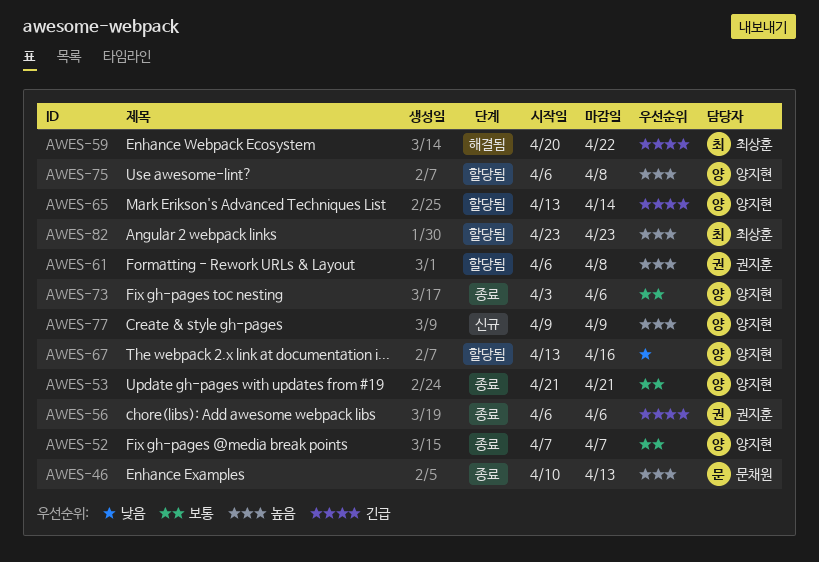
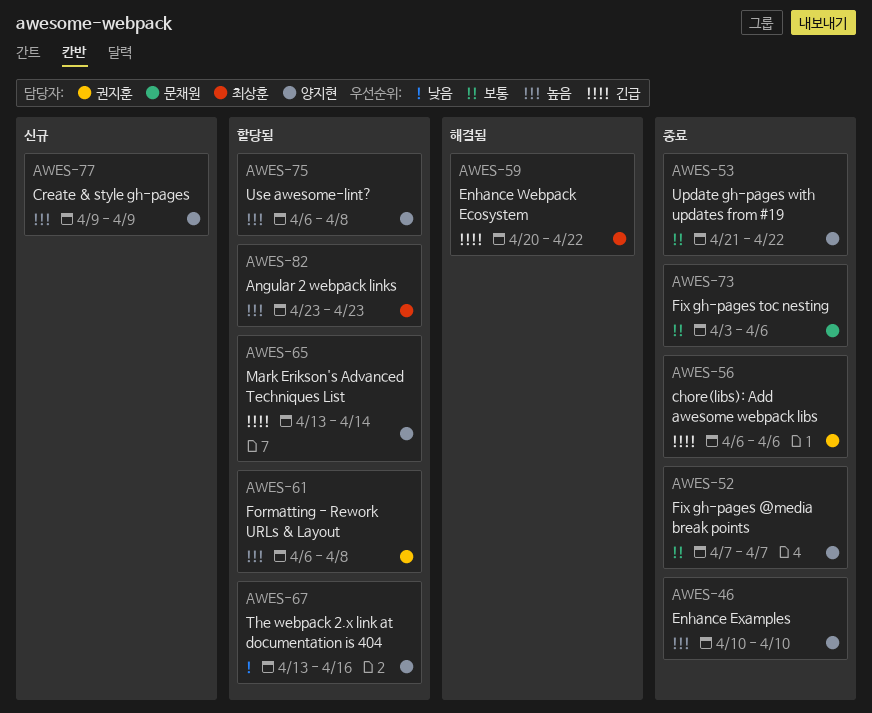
AWES-46, owner: 문채원 -> 양지현
AWES-46, due: Apr 13 -> Apr 10
AWES-53, due: Apr 21 -> Apr 22
AWES-73, owner: 양지현 -> 문채원

